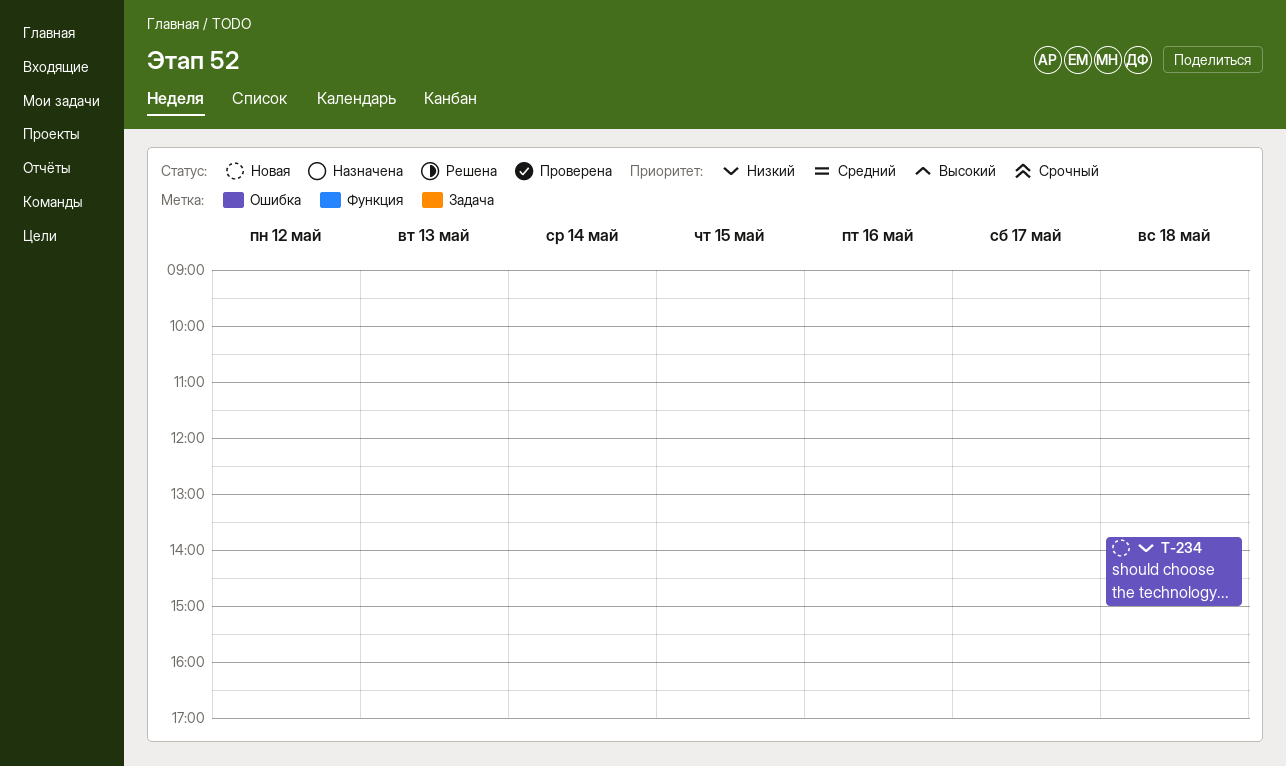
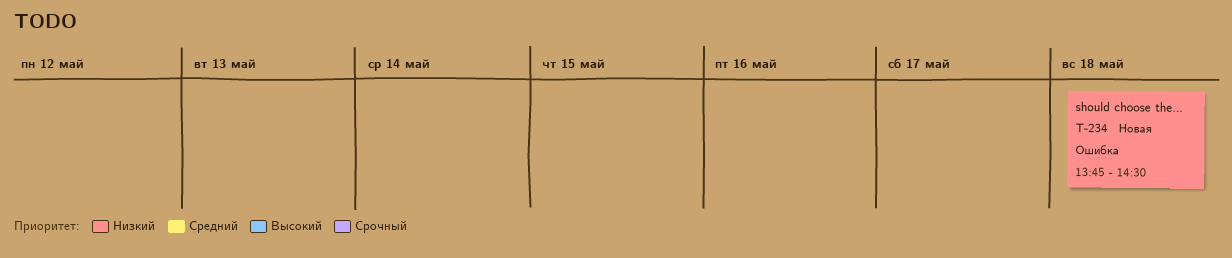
T-234, ends: 15:00 -> 14:30

